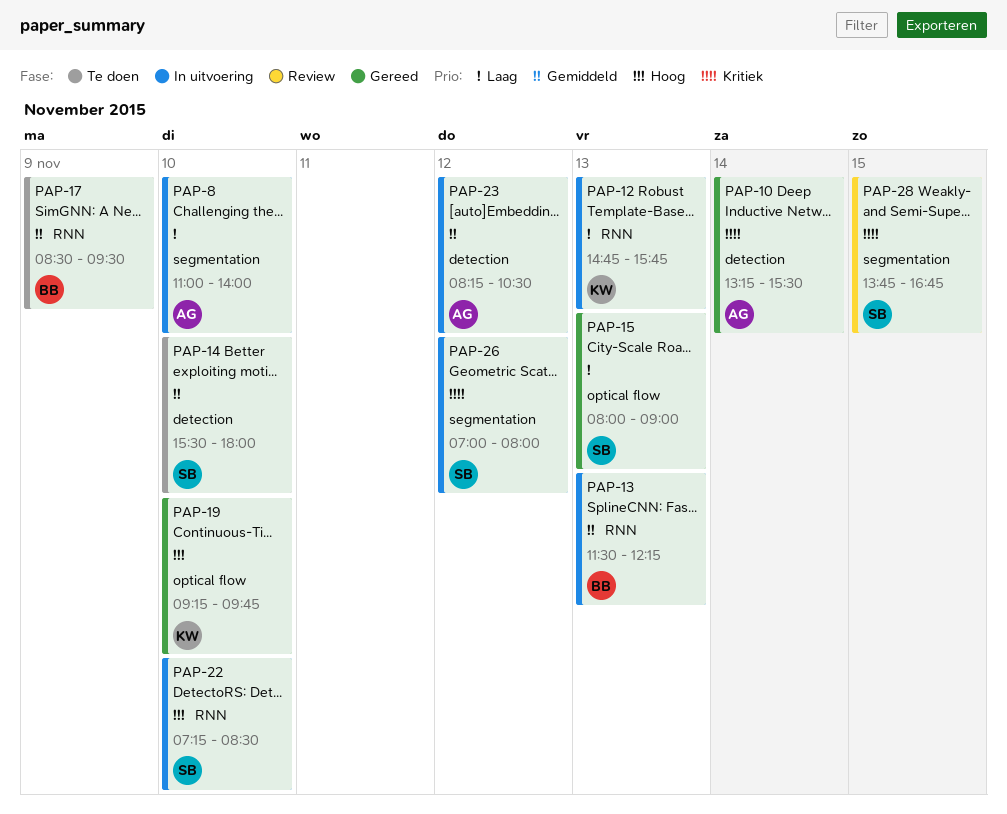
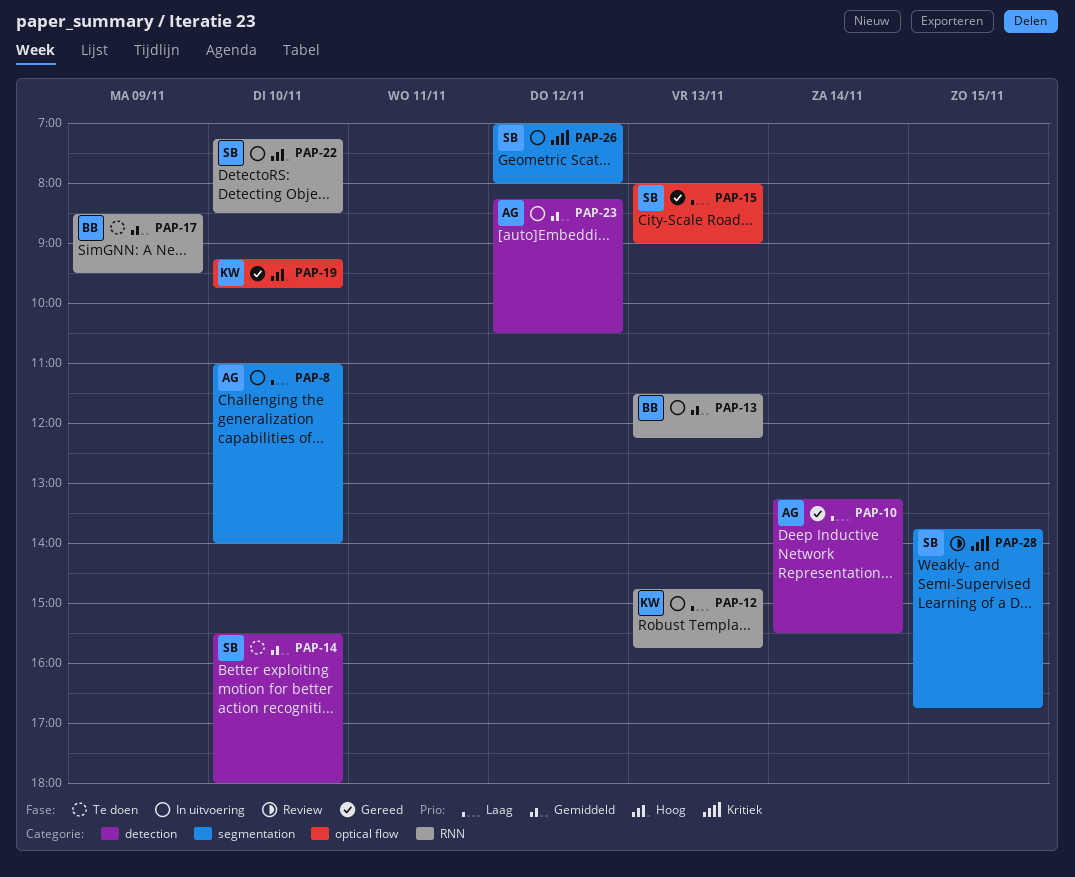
PAP-10, priority: Kritiek -> Laag

